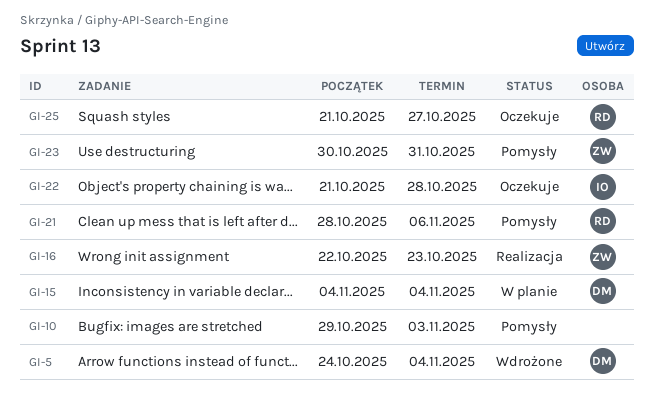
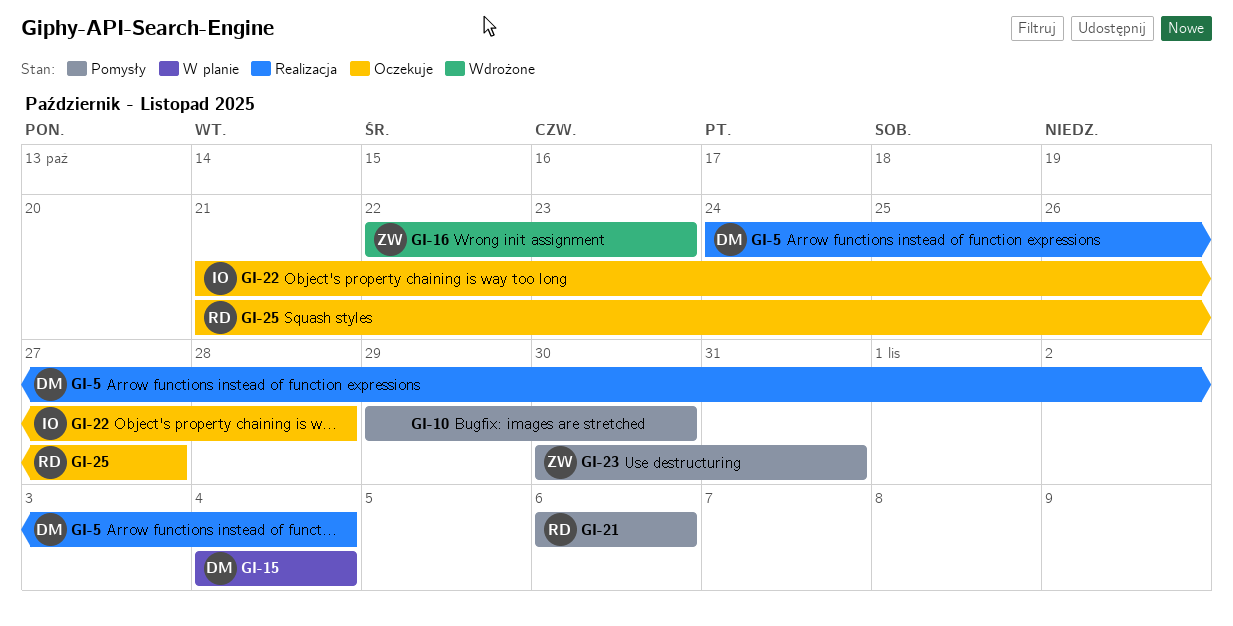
GI-5, status: Wdrożone -> Realizacja
GI-10, due: Nov 3 -> Oct 30
GI-16, status: Realizacja -> Wdrożone
GI-21, start: Oct 28 -> Nov 6

